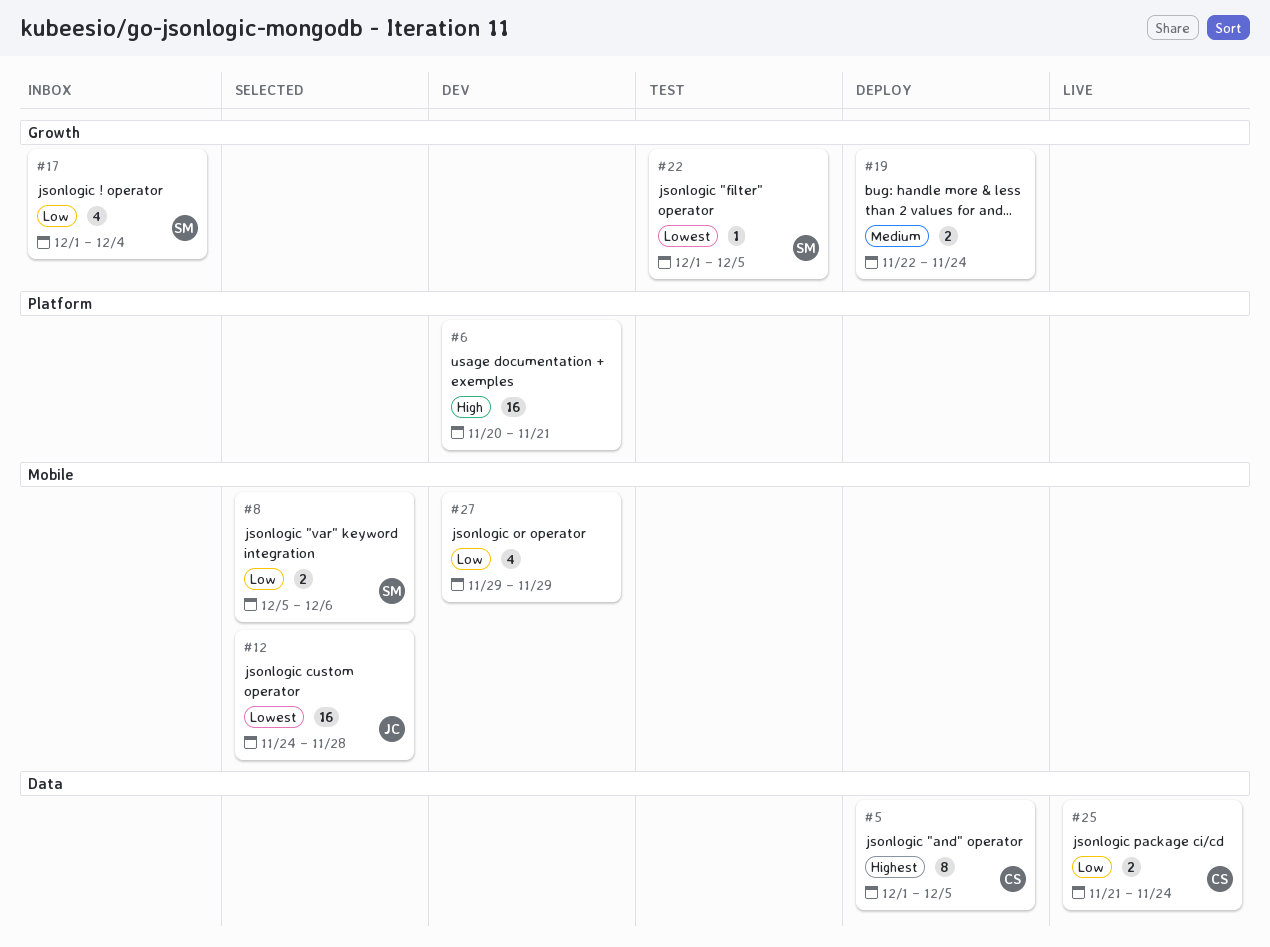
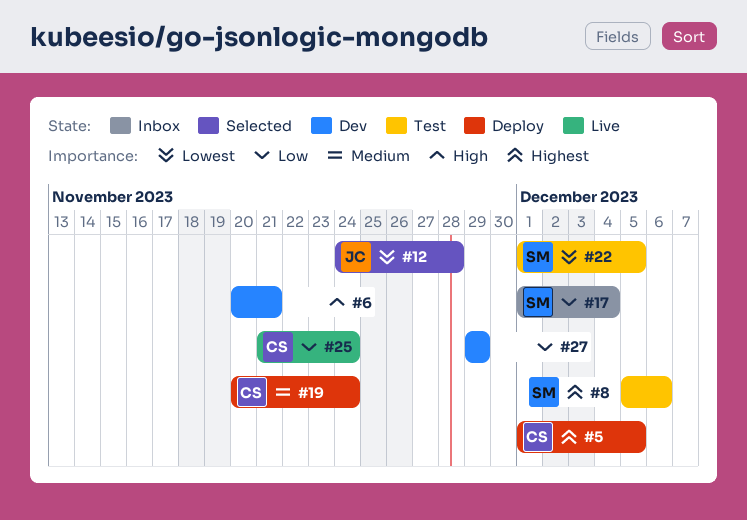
#8, status: Selected -> Test
#8, priority: Low -> Highest
#19, owner: none -> CS
#19, start: Nov 22 -> Nov 20

